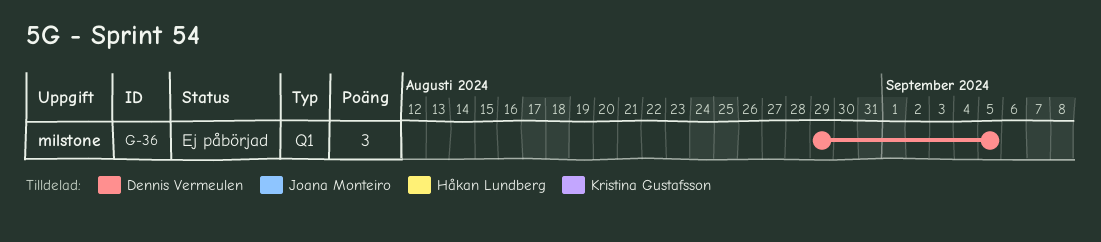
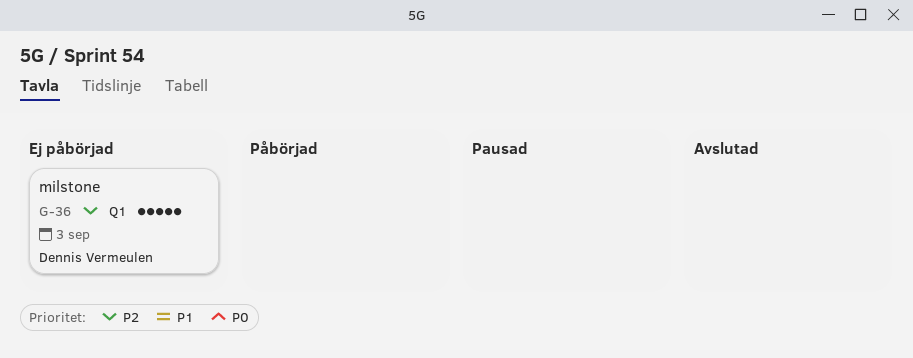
G-36, estimate: 3 -> 5
G-36, due: Sep 5 -> Sep 3

